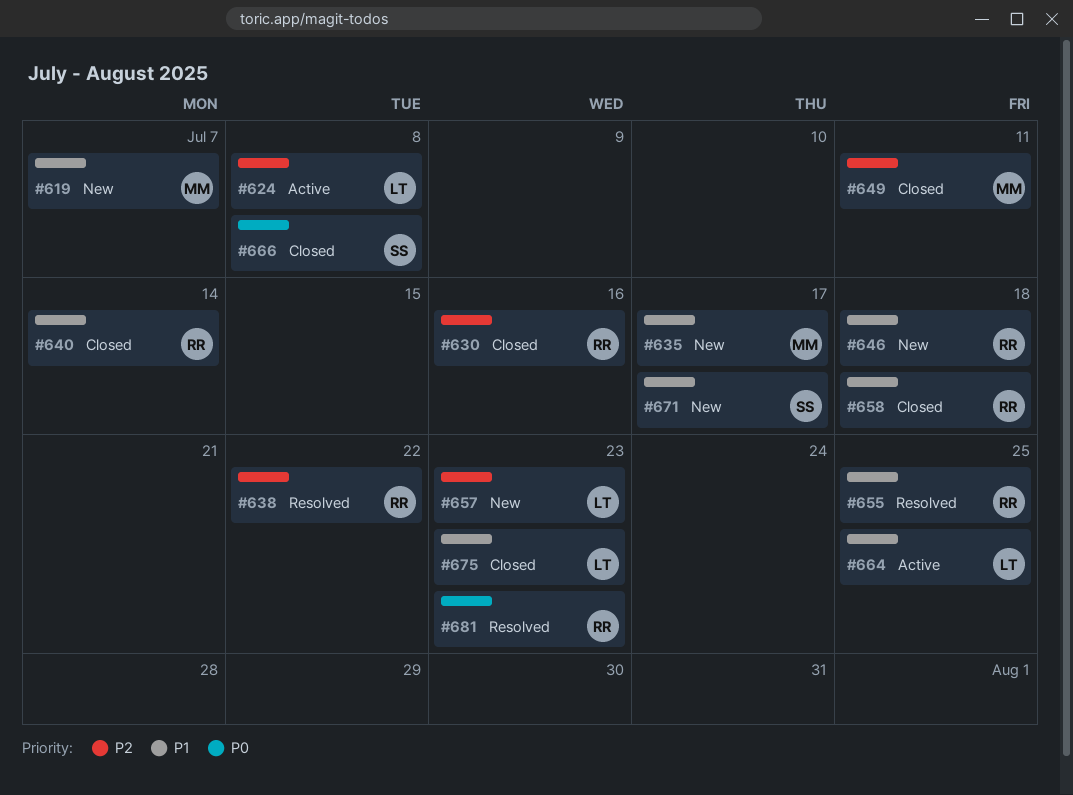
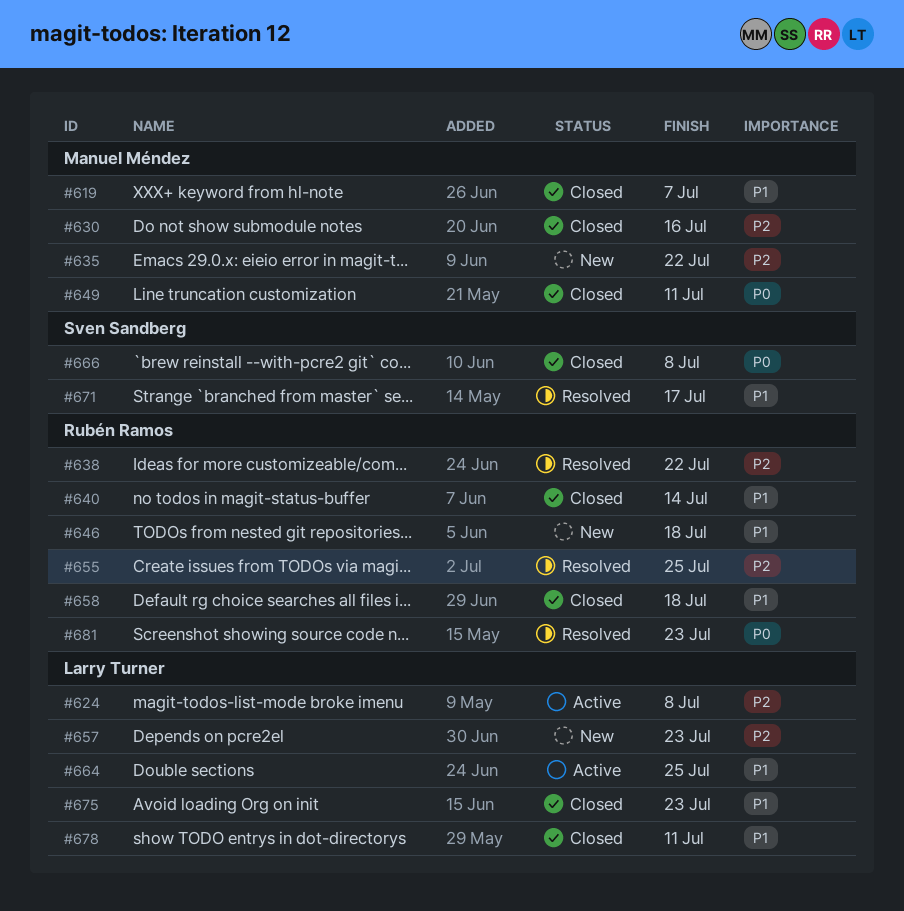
#619, status: New -> Closed
#630, owner: Rubén Ramos -> Manuel Méndez
#635, priority: P1 -> P2
#635, due: Jul 17 -> Jul 22
#649, priority: P2 -> P0
#655, priority: P1 -> P2
#671, status: New -> Resolved
#678: none -> present

